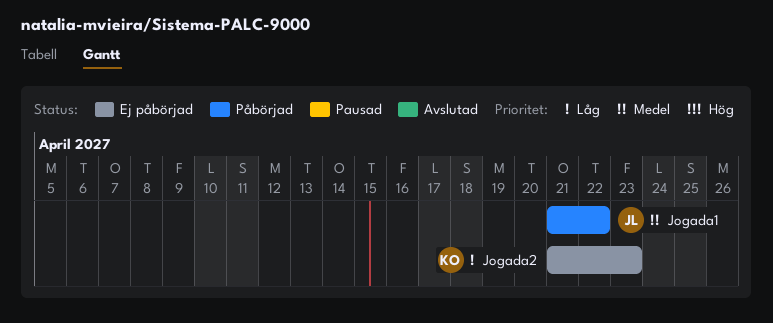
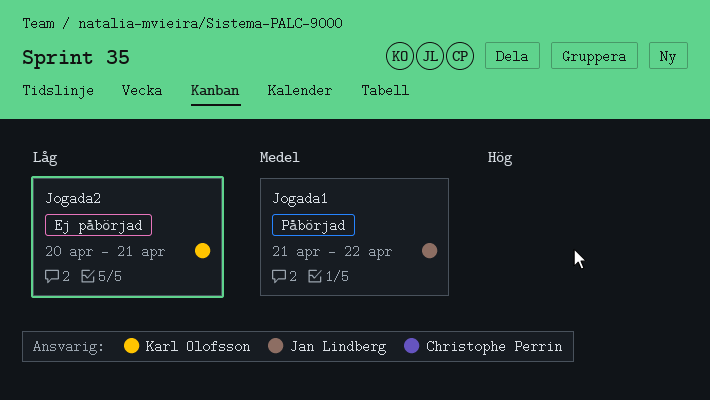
Jogada2, start: Apr 21 -> Apr 20
Jogada2, due: Apr 23 -> Apr 21

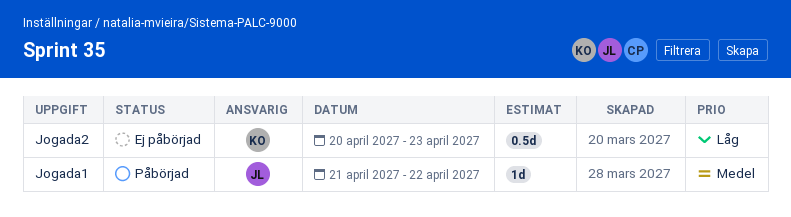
Jogada2, due: Apr 21 -> Apr 23

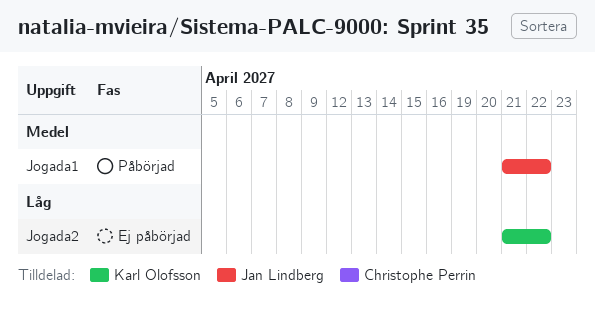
Jogada2, start: Apr 20 -> Apr 21
Jogada2, due: Apr 23 -> Apr 22

